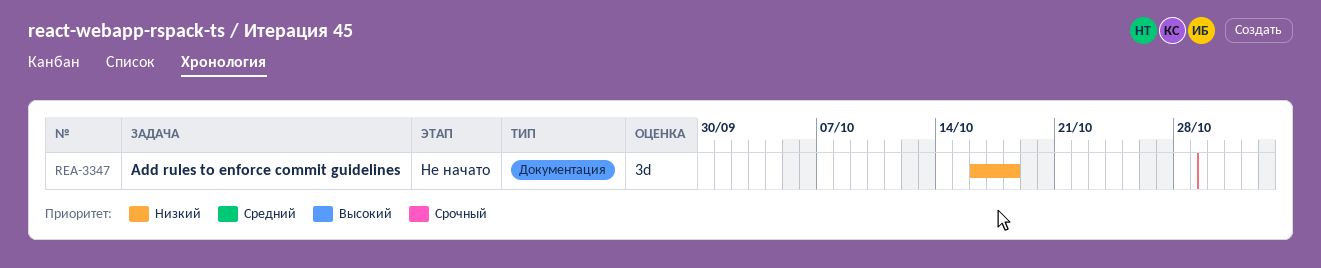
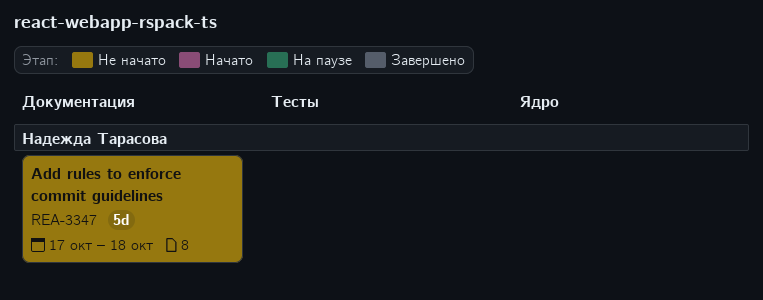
REA-3347, estimate: 3d -> 5d
REA-3347, start: Oct 16 -> Oct 17

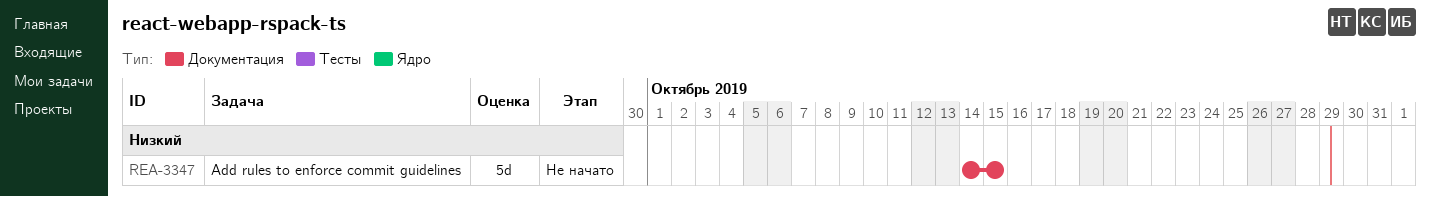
REA-3347, start: Oct 17 -> Oct 14
REA-3347, due: Oct 18 -> Oct 15

